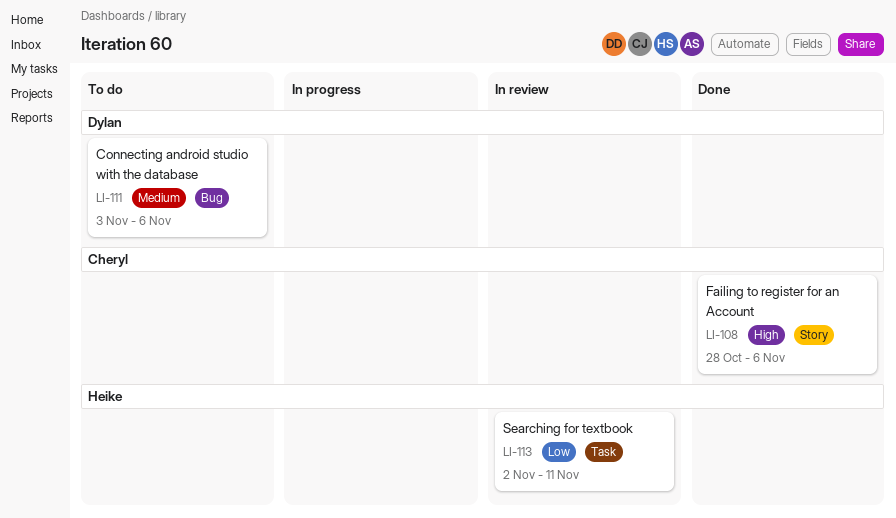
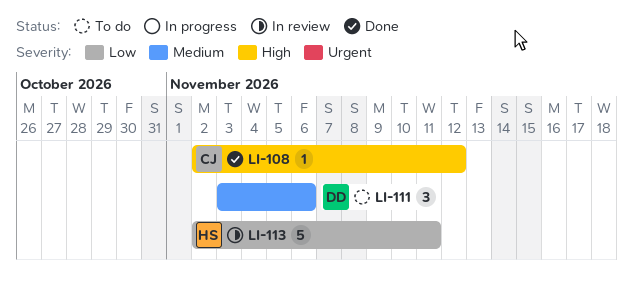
LI-108, start: Oct 28 -> Nov 2
LI-108, due: Nov 6 -> Nov 12

